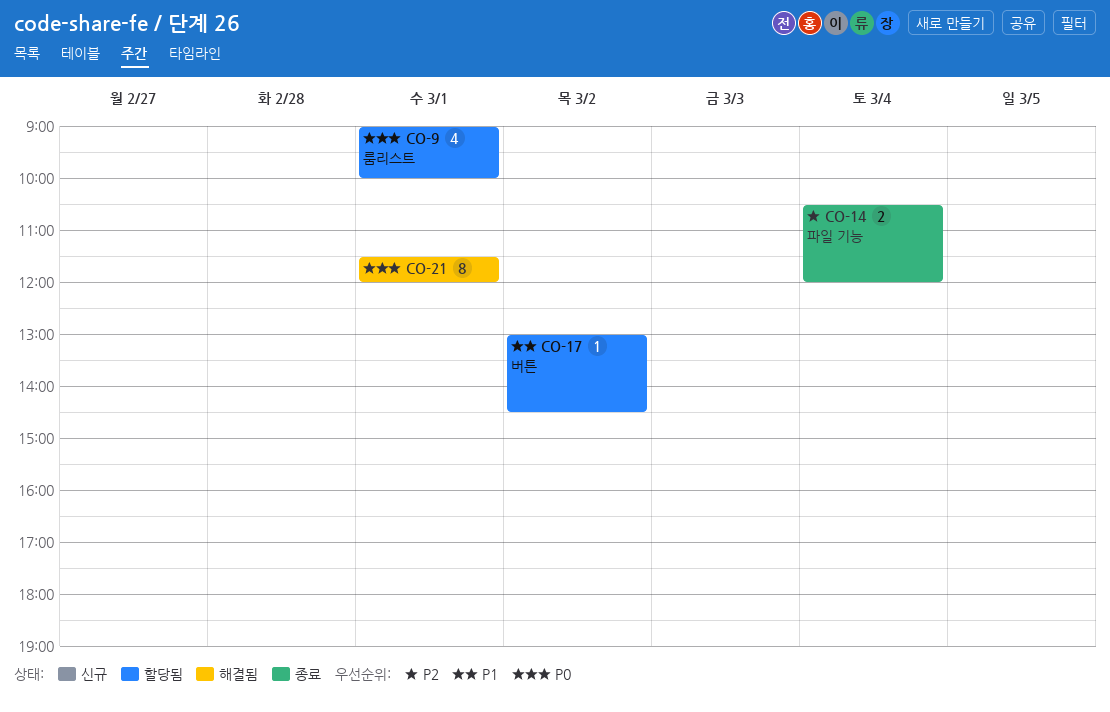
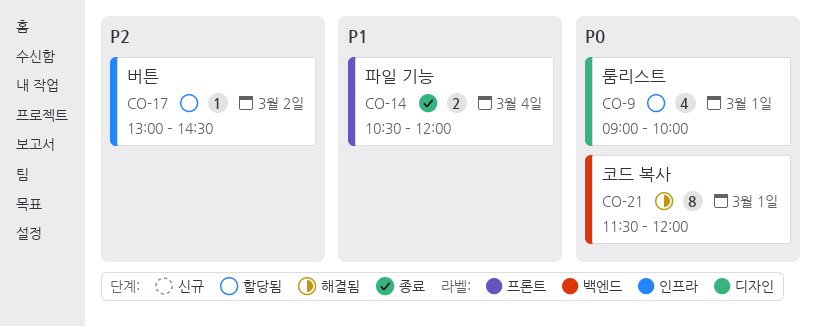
CO-14, priority: P2 -> P1
CO-17, priority: P1 -> P2

